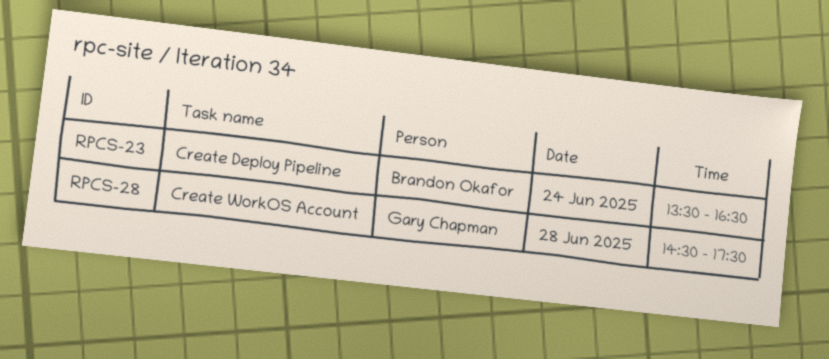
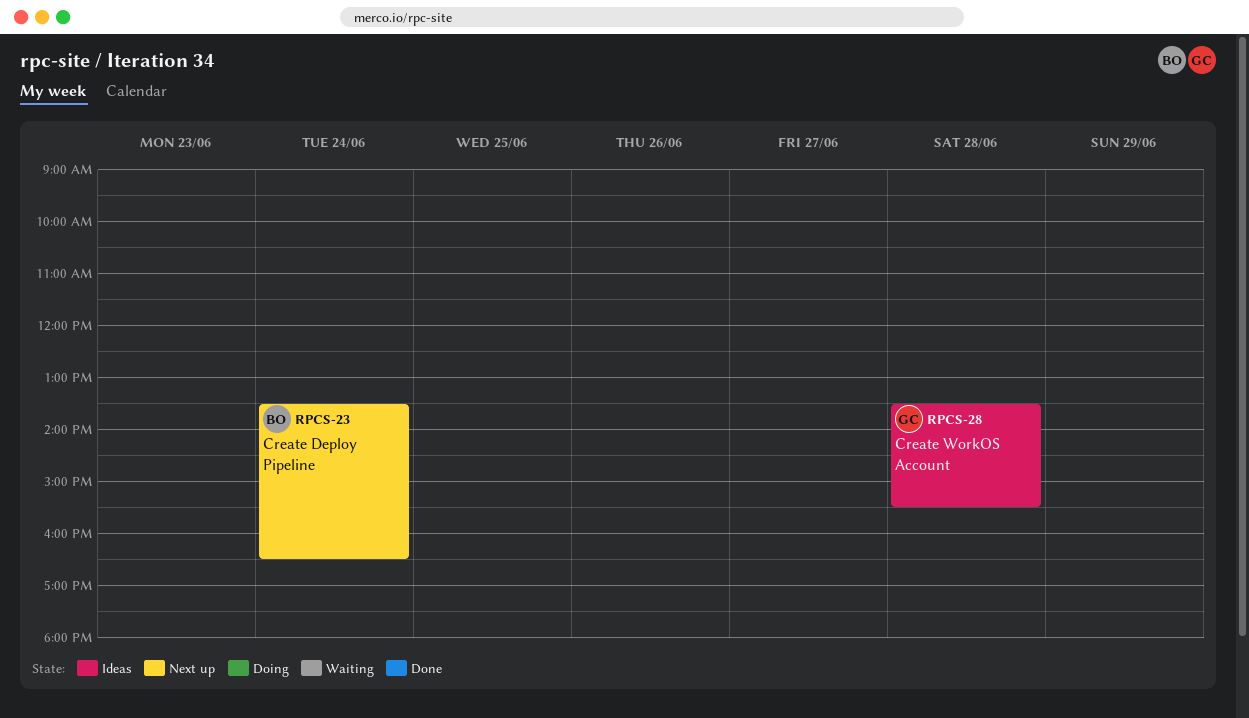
RPCS-28, begins: 14:30 -> 13:30
RPCS-28, ends: 17:30 -> 15:30

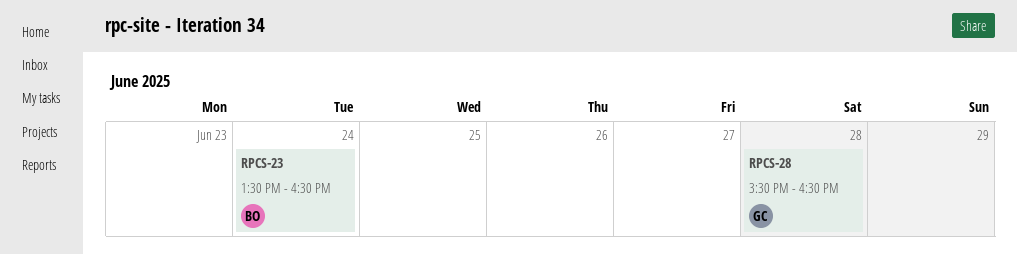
RPCS-28, begins: 13:30 -> 15:30
RPCS-28, ends: 15:30 -> 16:30

